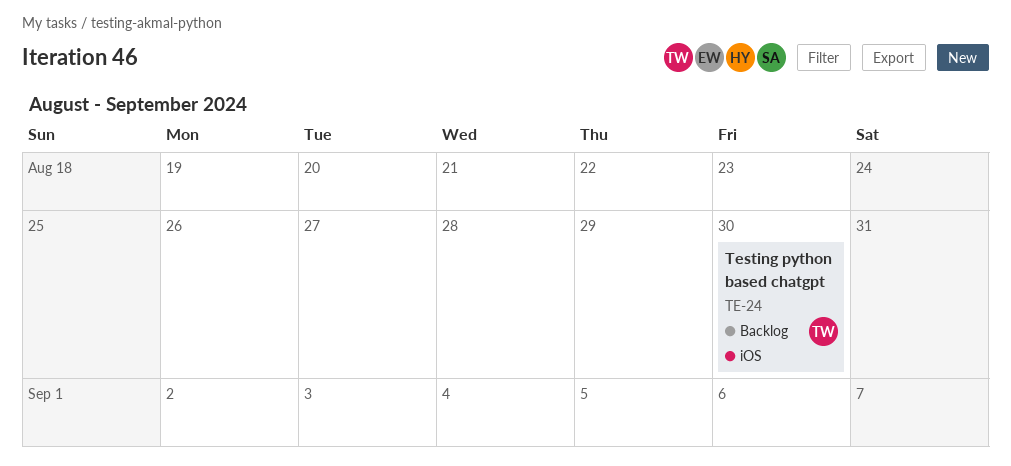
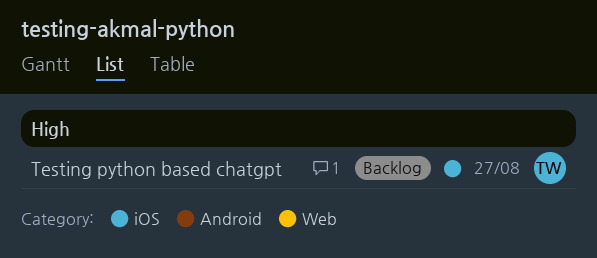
Testing python based chatgpt, due: Aug 30 -> Aug 27

